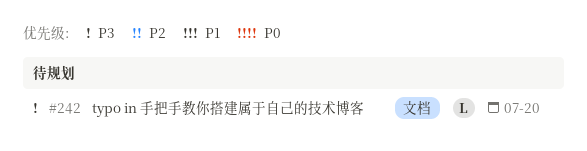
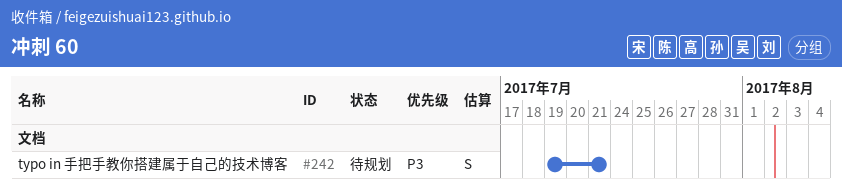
#242, estimate: L -> S
#242, due: Jul 20 -> Jul 21

